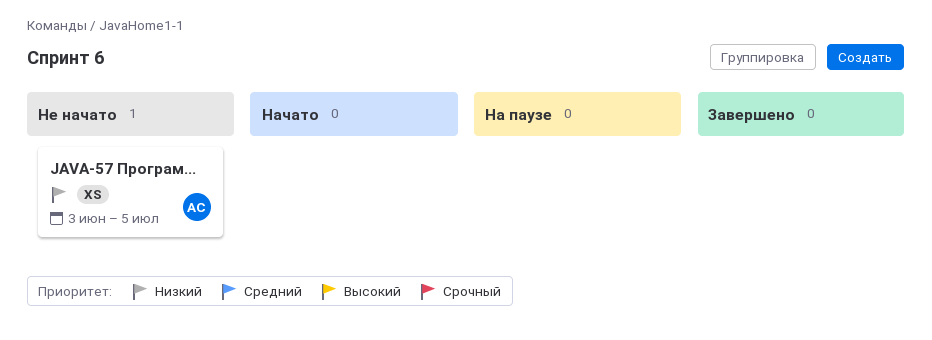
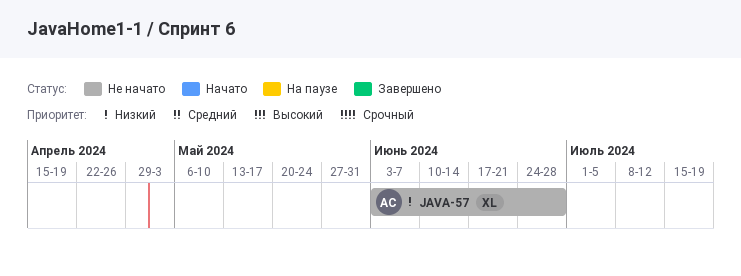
JAVA-57, estimate: XS -> XL
JAVA-57, due: Jul 5 -> Jun 28

